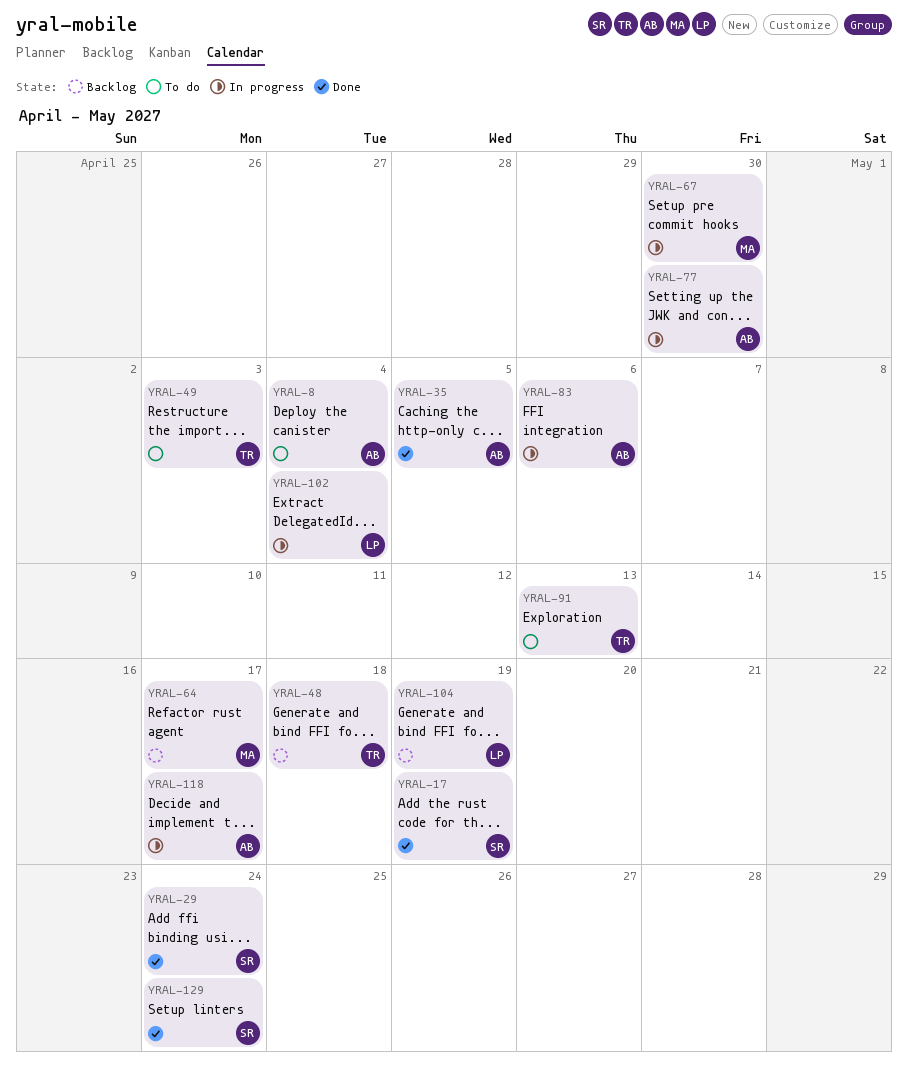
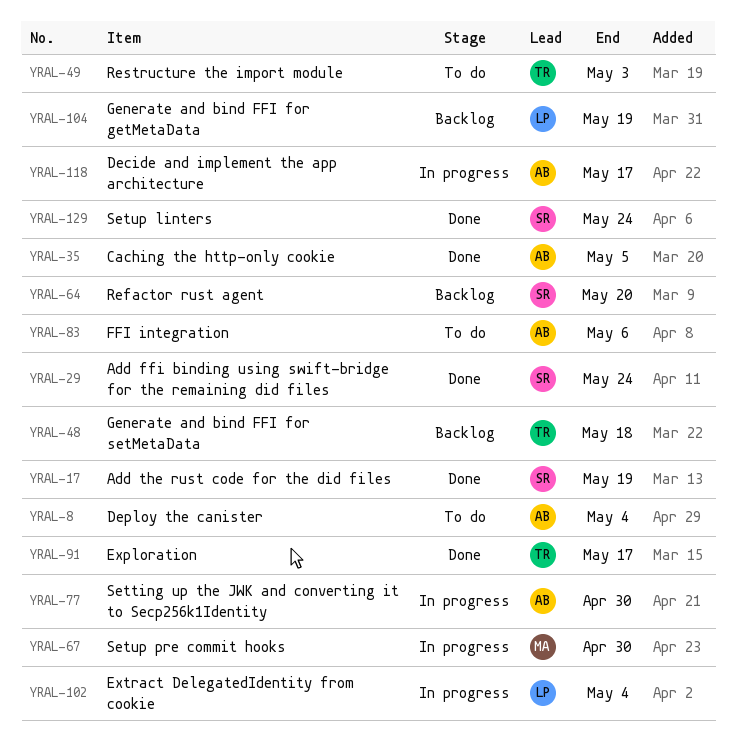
YRAL-64, owner: MA -> SR
YRAL-64, due: May 17 -> May 20
YRAL-83, status: In progress -> To do
YRAL-91, status: To do -> Done
YRAL-91, due: May 13 -> May 17

